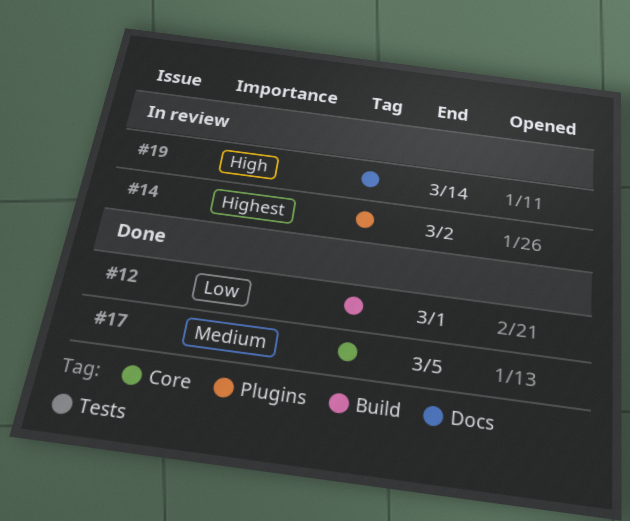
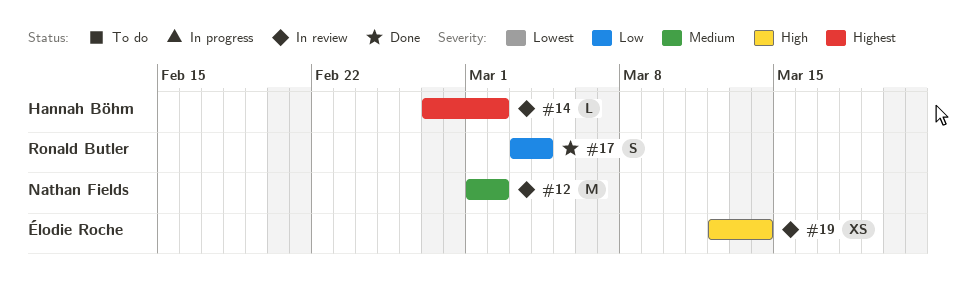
#12, status: Done -> In review
#12, priority: Low -> Medium
#12, due: Mar 1 -> Mar 2
#17, priority: Medium -> Low
#17, due: Mar 5 -> Mar 4

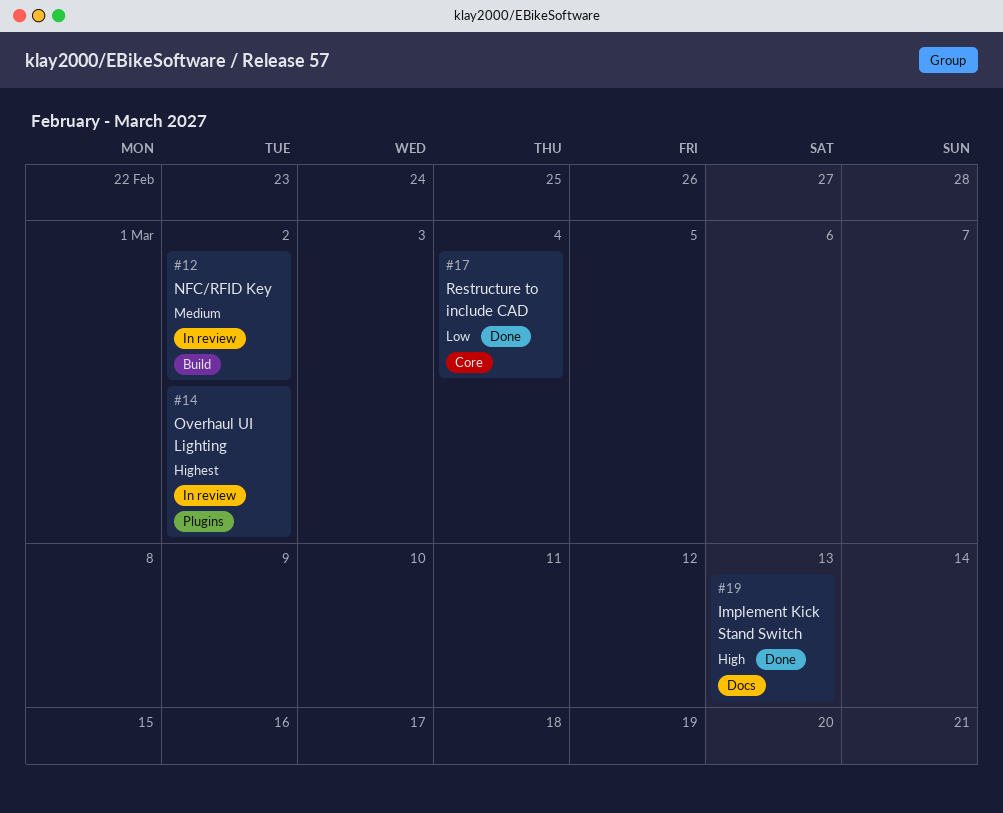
#19, status: In review -> Done
#19, due: Mar 14 -> Mar 13

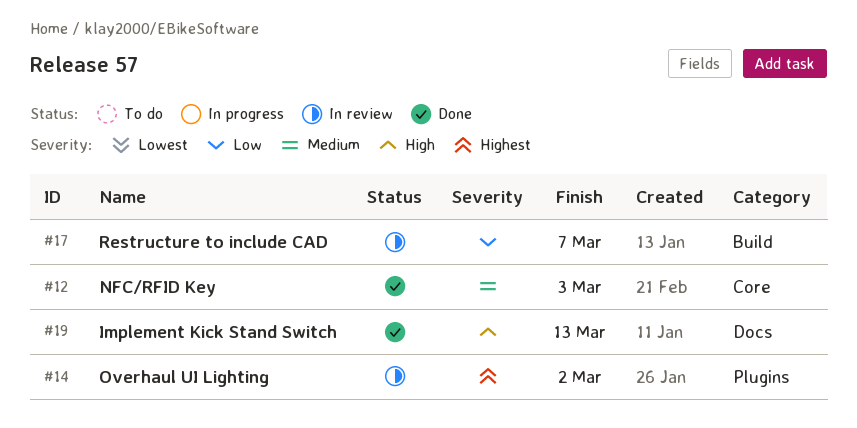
#12, status: In review -> Done
#12, label: Build -> Core
#12, due: Mar 2 -> Mar 3
#17, status: Done -> In review
#17, label: Core -> Build
#17, due: Mar 4 -> Mar 7

